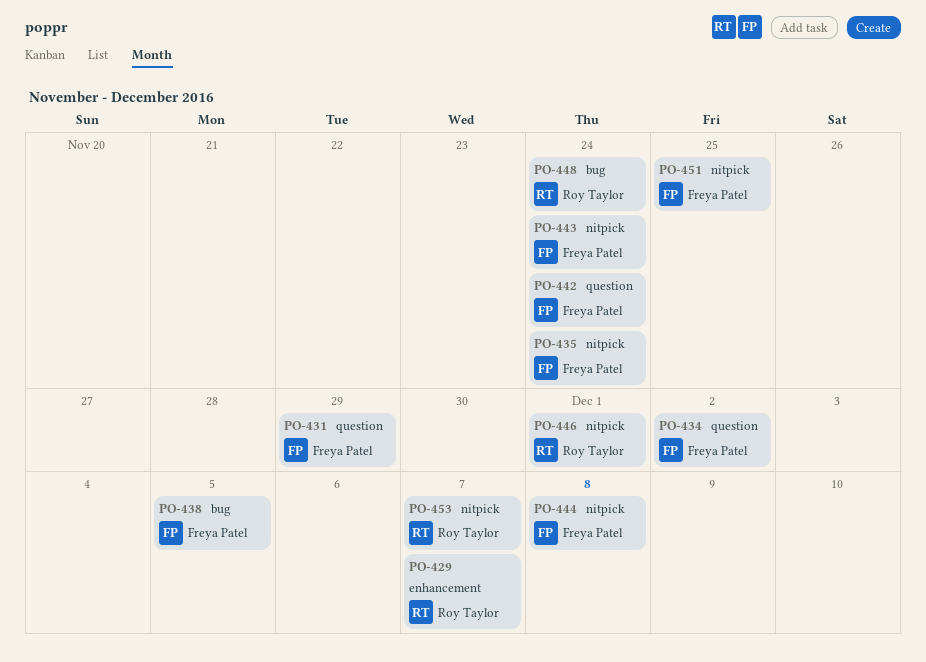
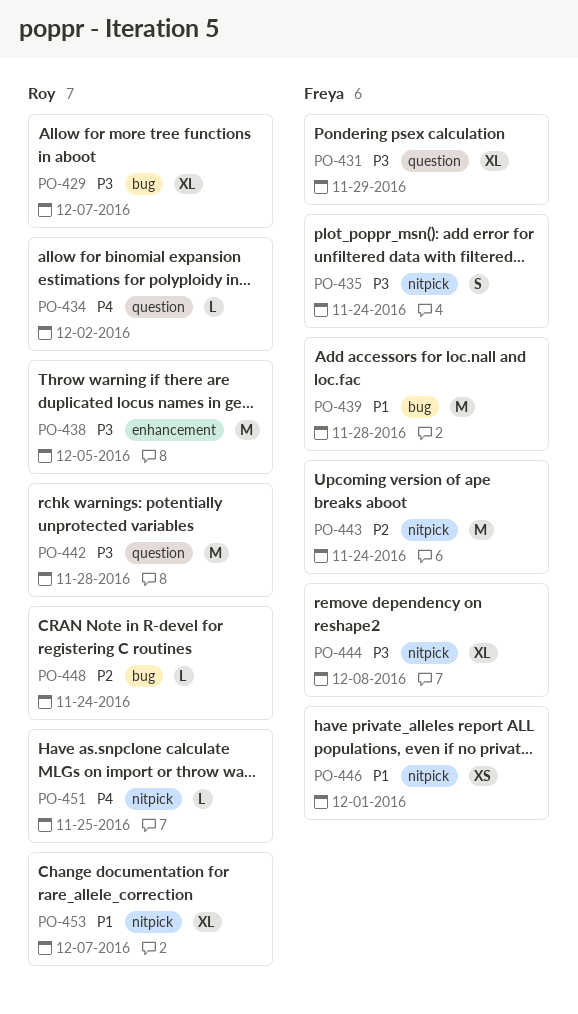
PO-429, label: enhancement -> bug
PO-434, owner: Freya Patel -> Roy Taylor
PO-438, owner: Freya Patel -> Roy Taylor
PO-438, label: bug -> enhancement
PO-439: none -> present
PO-442, owner: Freya Patel -> Roy Taylor
PO-442, due: Nov 24 -> Nov 28
PO-446, owner: Roy Taylor -> Freya Patel
PO-451, owner: Freya Patel -> Roy Taylor

